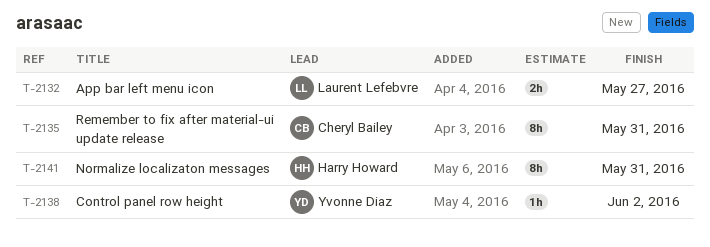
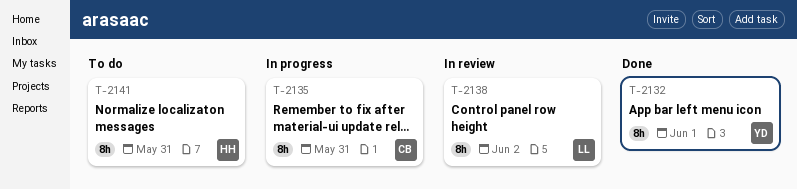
T-2132, owner: Laurent Lefebvre -> Yvonne Diaz
T-2132, estimate: 2h -> 8h
T-2132, due: May 27 -> Jun 1
T-2138, owner: Yvonne Diaz -> Laurent Lefebvre
T-2138, estimate: 1h -> 8h

